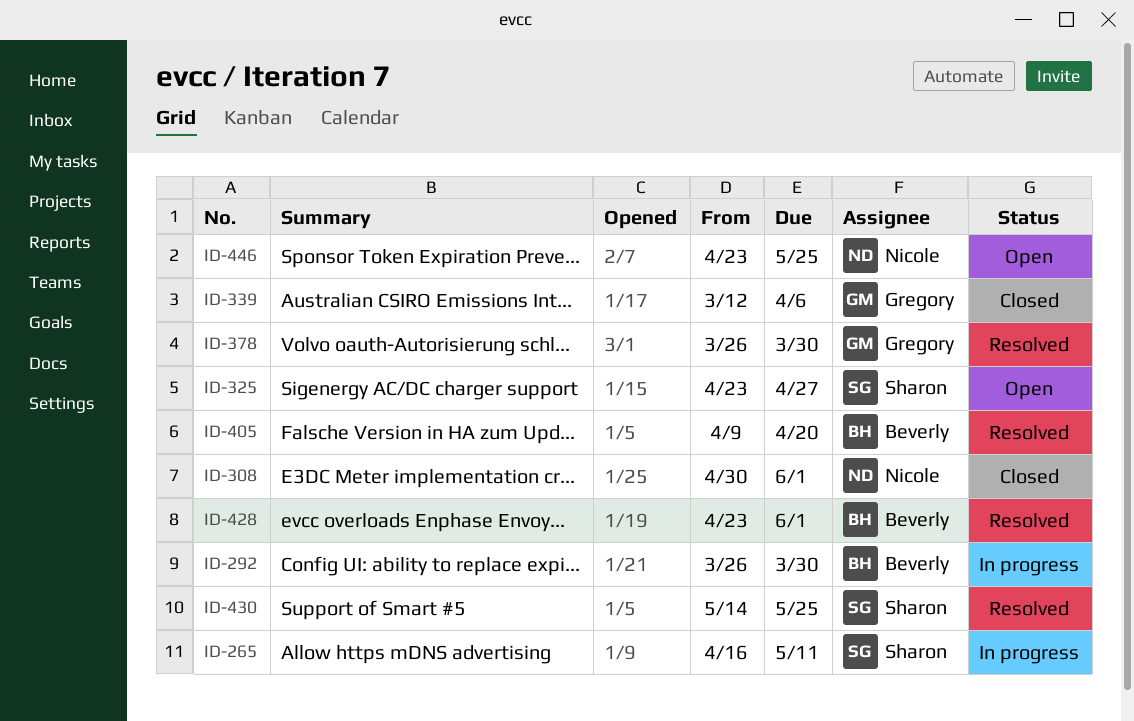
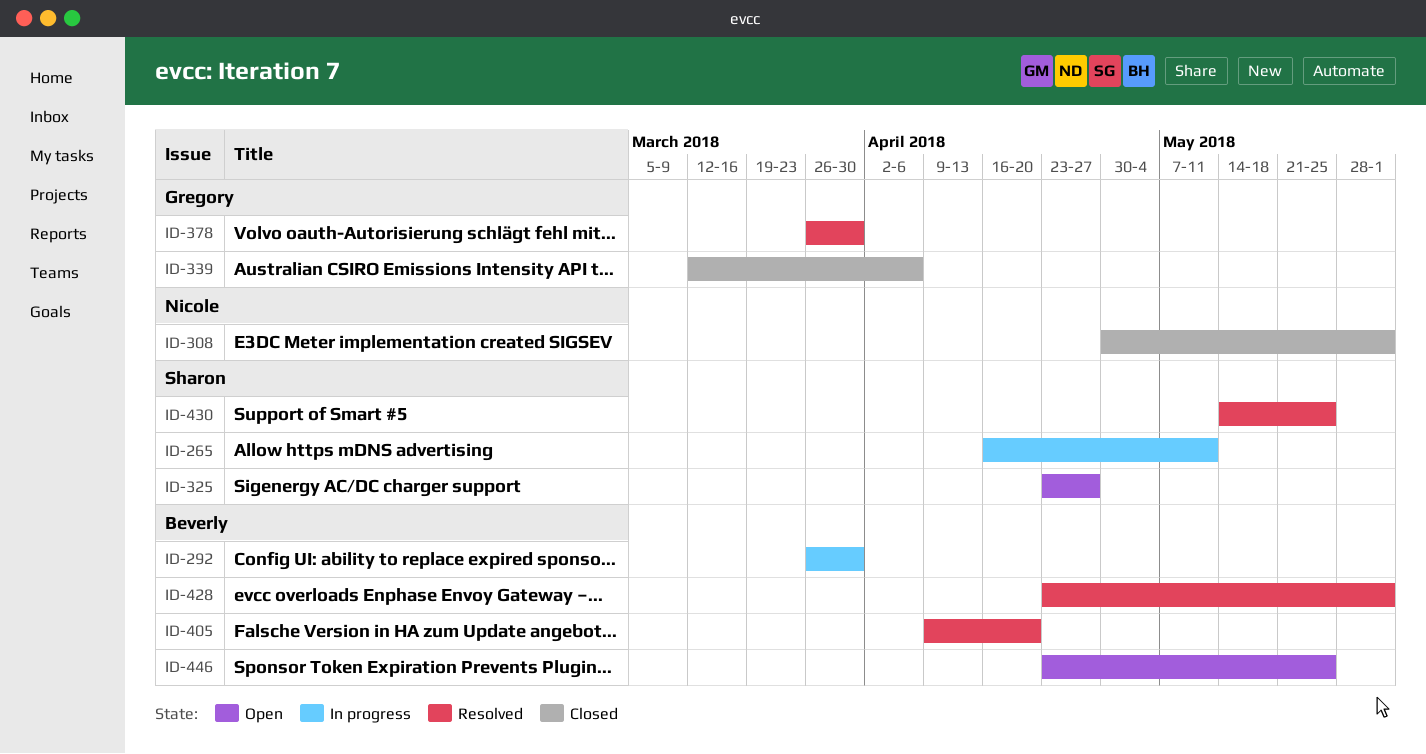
ID-446, owner: Nicole -> Beverly

